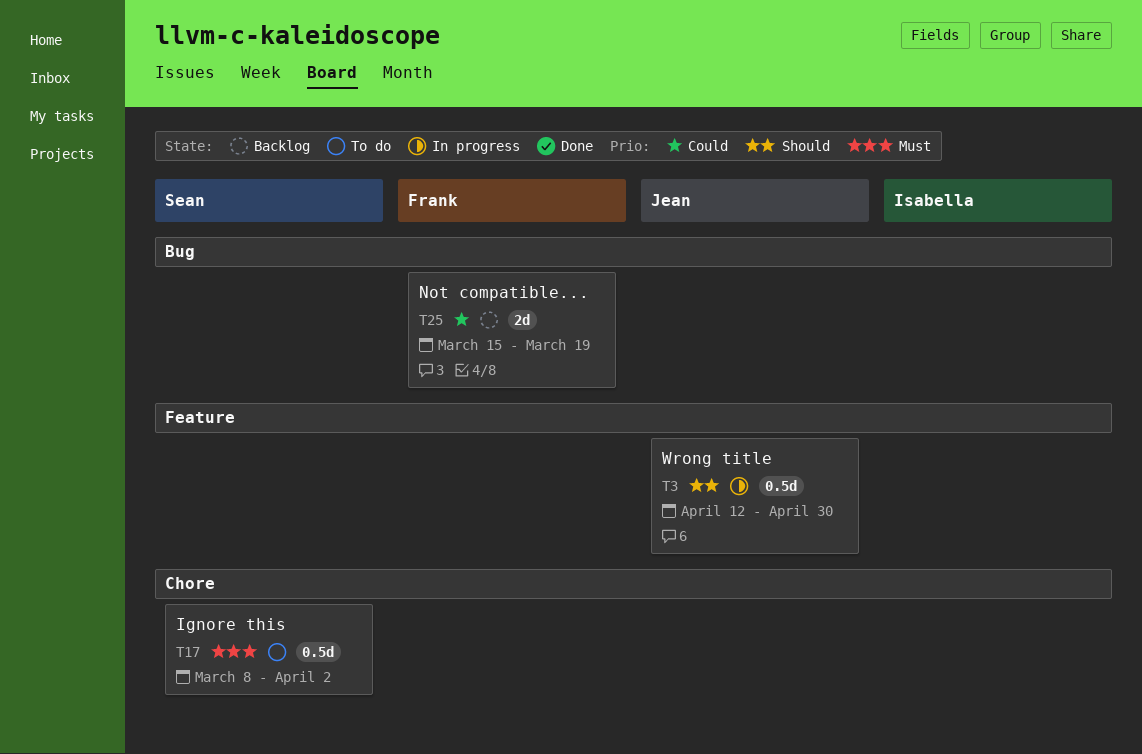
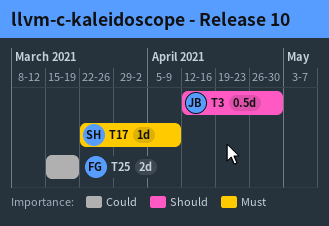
T17, estimate: 0.5d -> 1d
T17, start: Mar 8 -> Mar 22
T17, due: Apr 2 -> Apr 9

